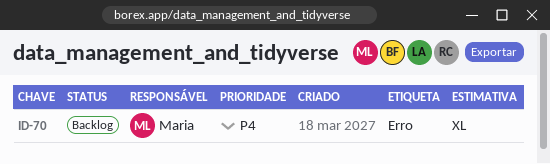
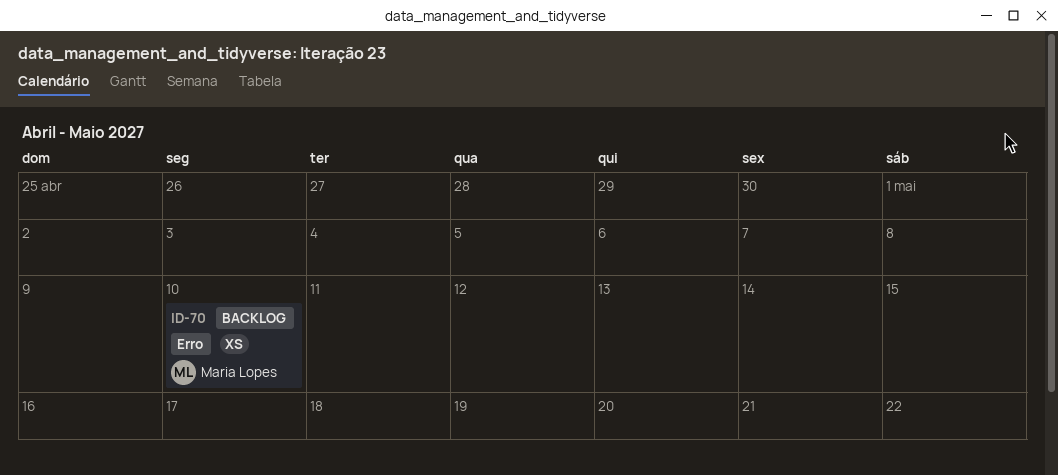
ID-70, estimate: XL -> XS

